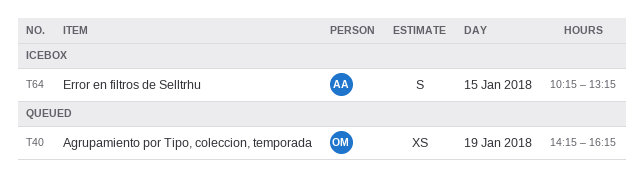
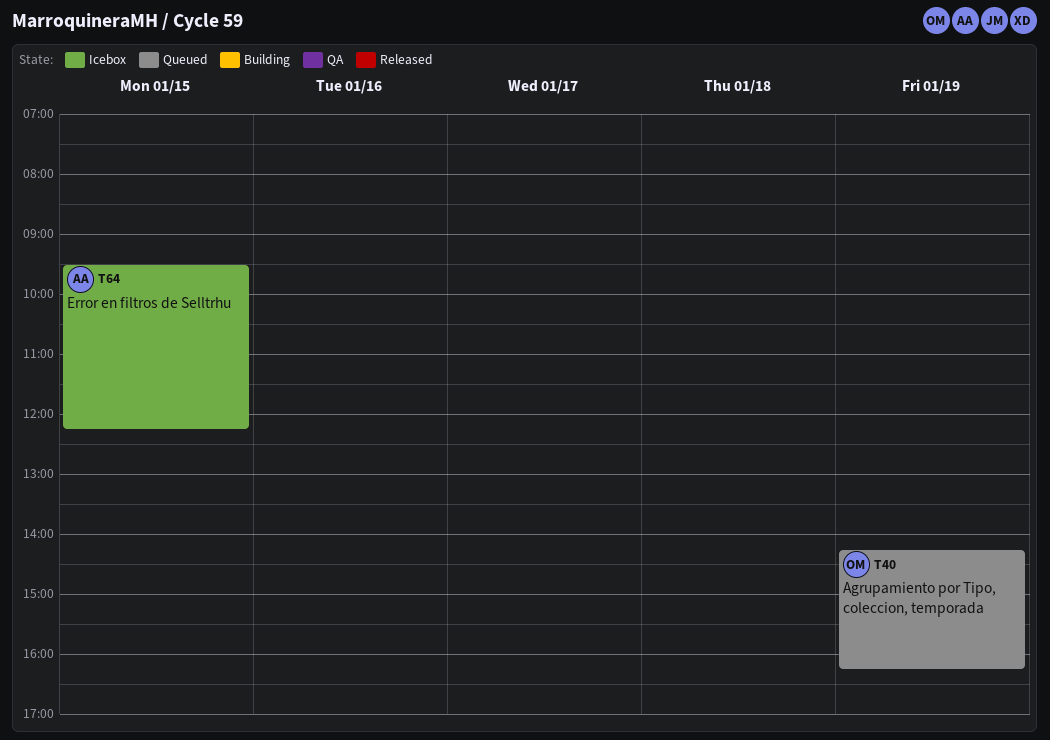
T64, begins: 10:15 -> 09:30
T64, ends: 13:15 -> 12:15

